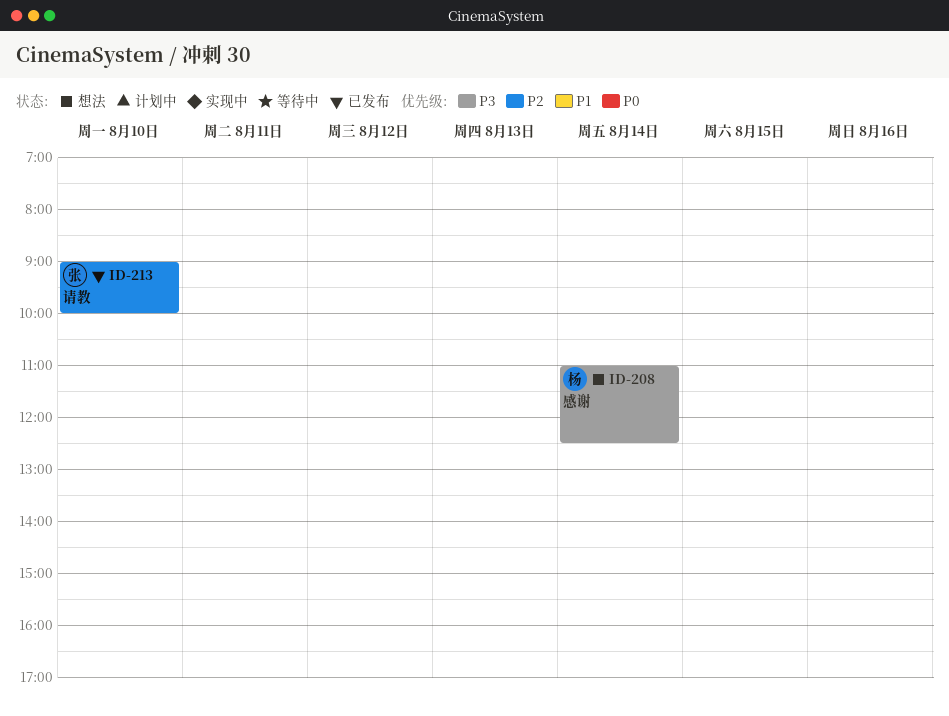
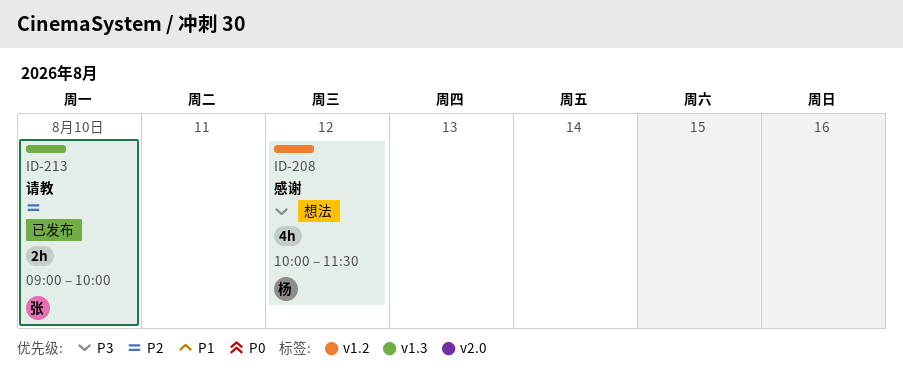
ID-208, day: Aug 14 -> Aug 12
ID-208, begins: 11:00 -> 10:00
ID-208, ends: 12:30 -> 11:30

